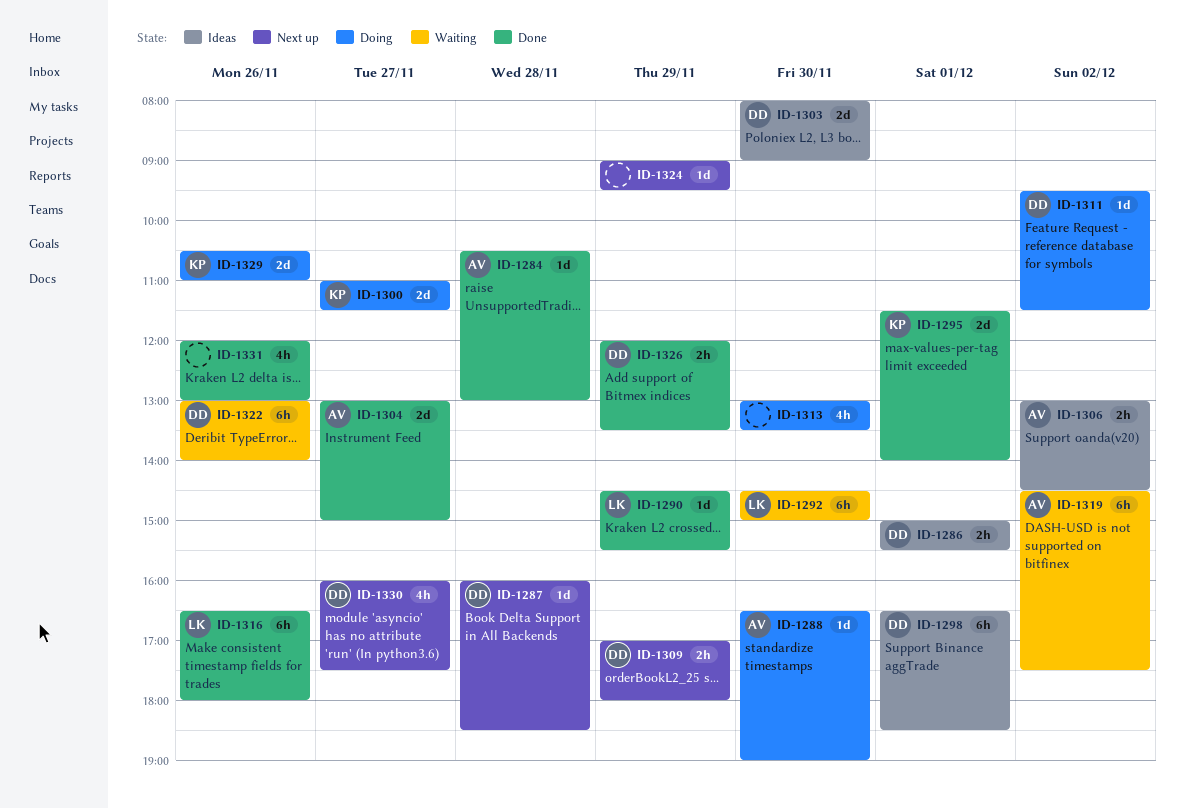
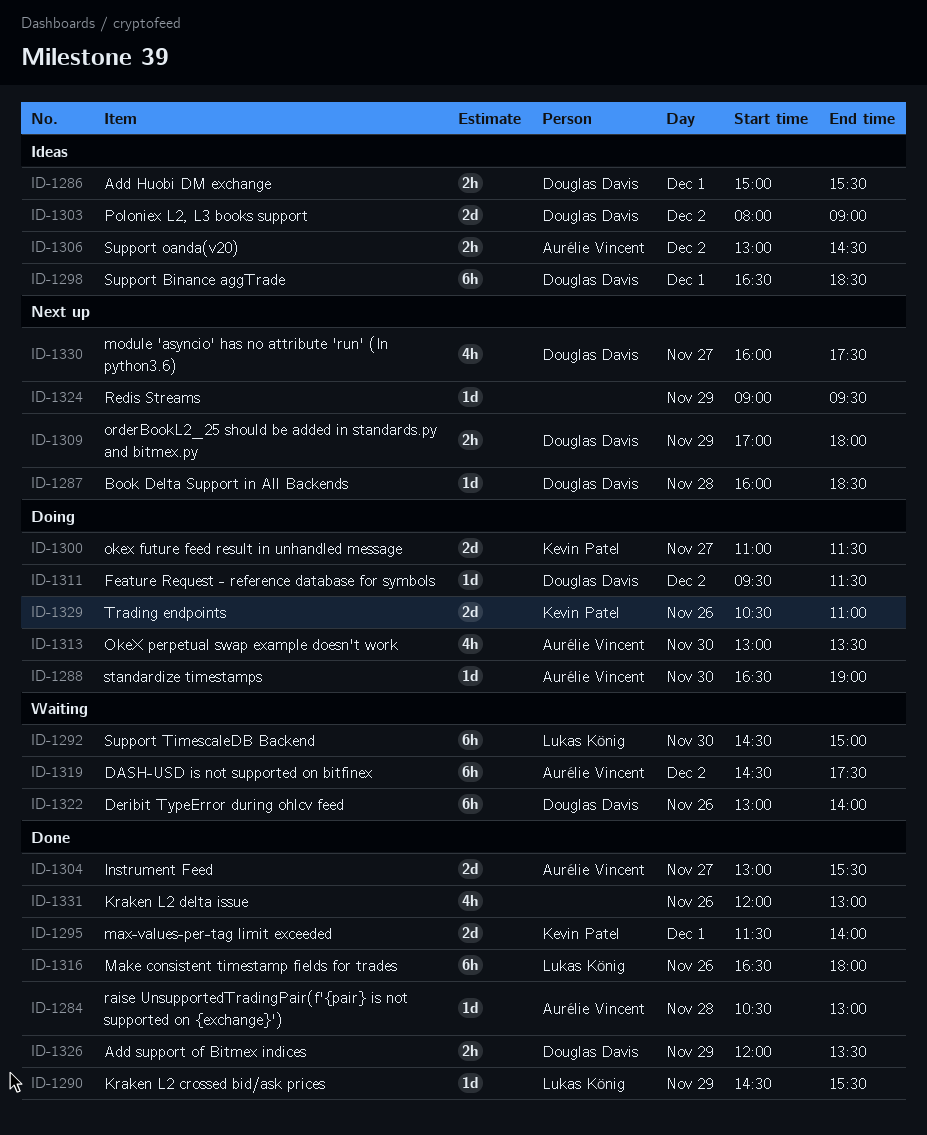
ID-1303, day: Nov 30 -> Dec 2
ID-1304, ends: 15:00 -> 15:30
ID-1313, owner: none -> Aurélie Vincent

